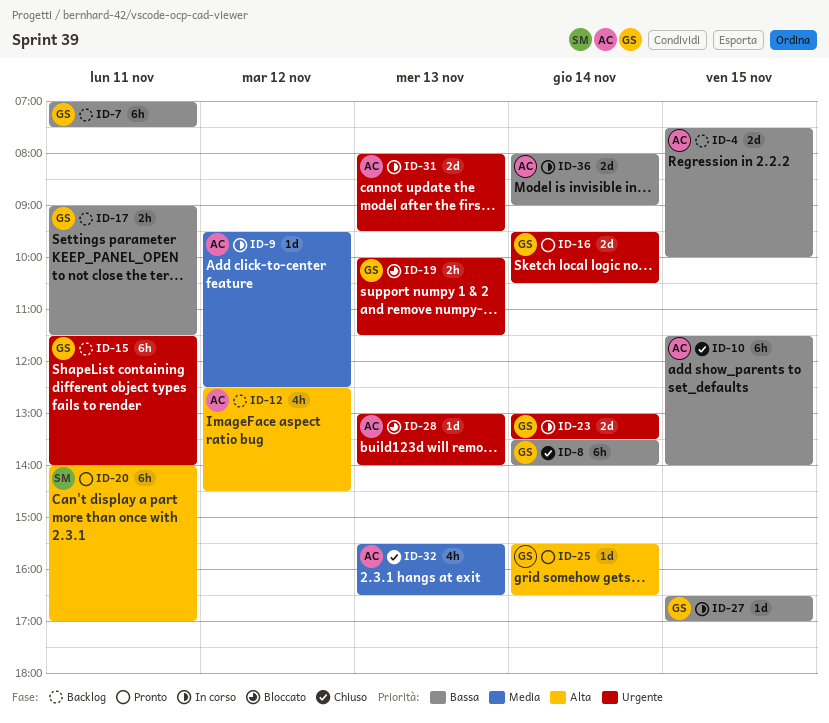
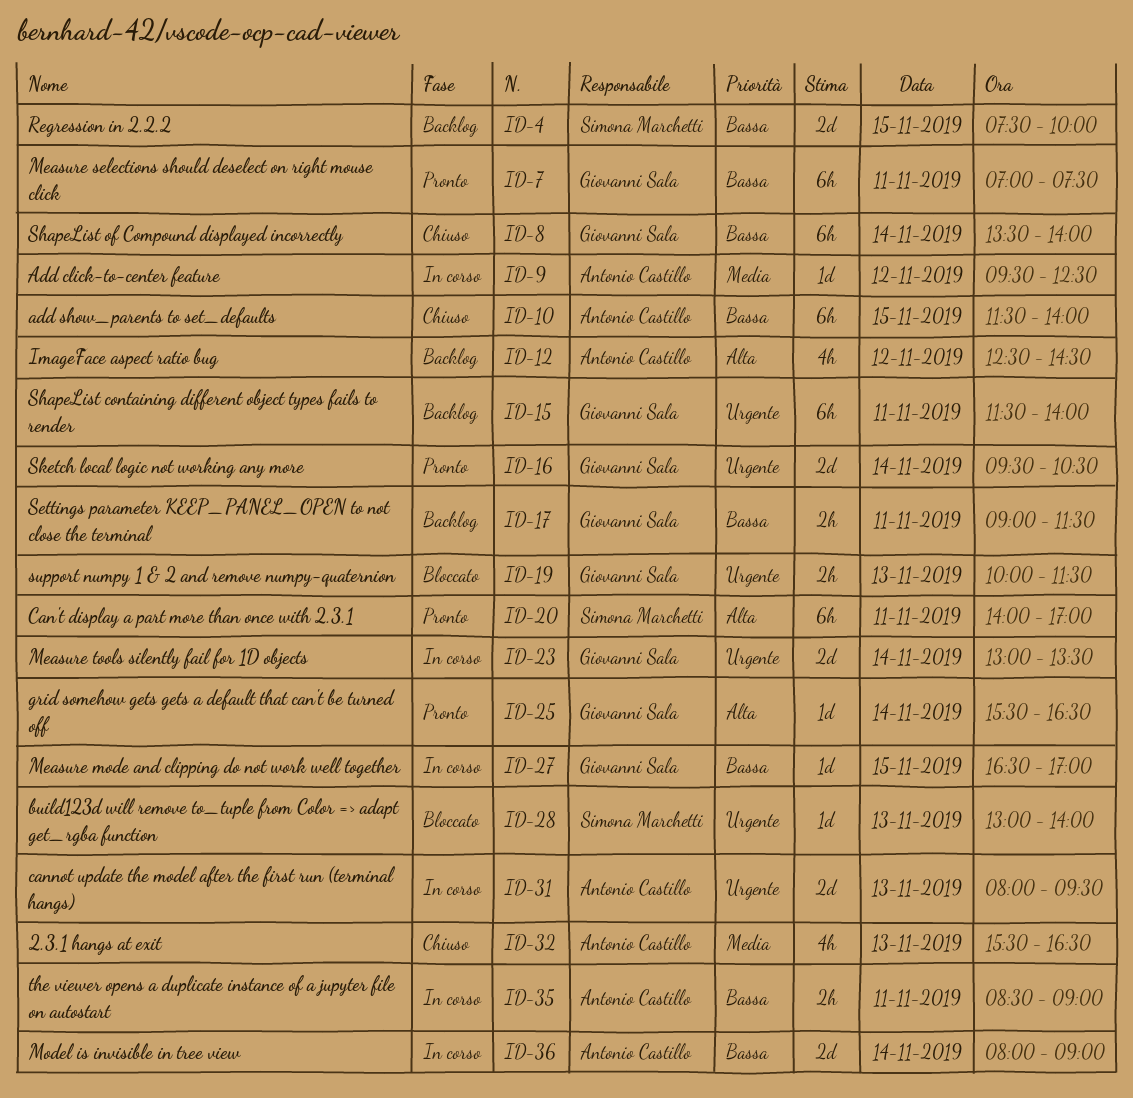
ID-4, owner: Antonio Castillo -> Simona Marchetti
ID-7, status: Backlog -> Pronto
ID-28, owner: Antonio Castillo -> Simona Marchetti
ID-35: none -> present

